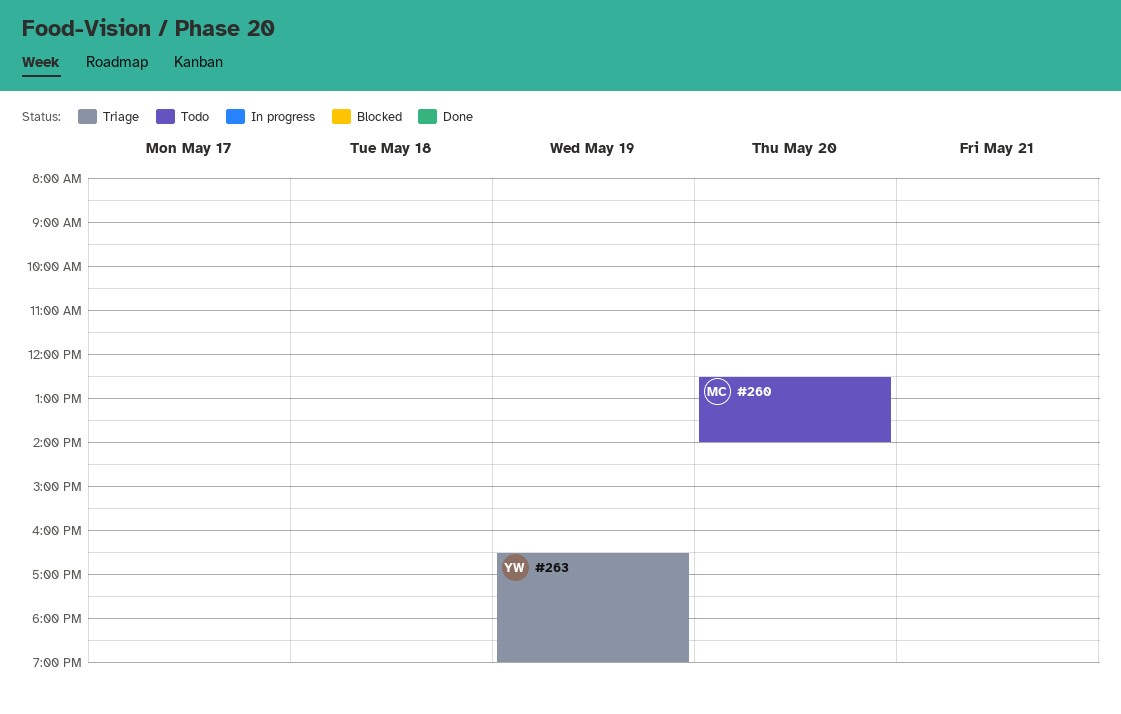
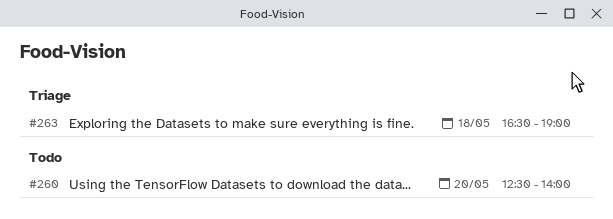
#263, day: May 19 -> May 18

